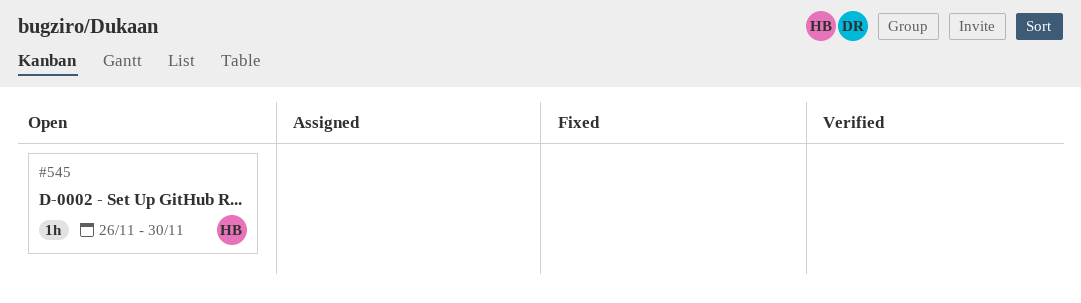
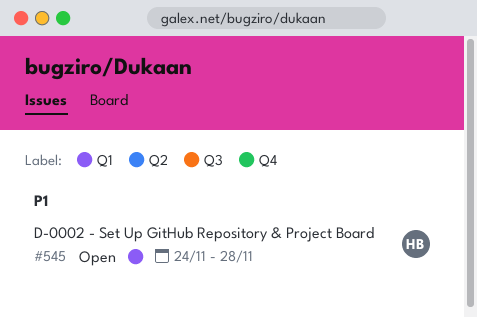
#545, start: Nov 26 -> Nov 24
#545, due: Nov 30 -> Nov 28

